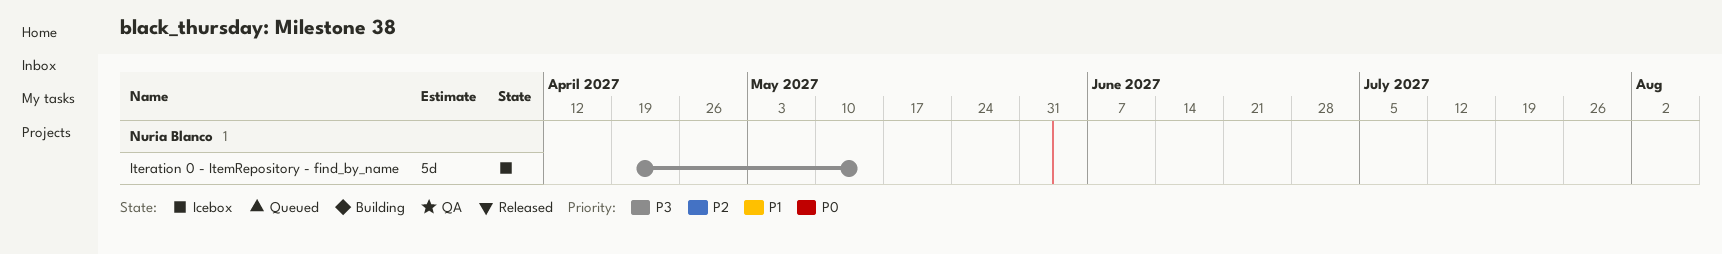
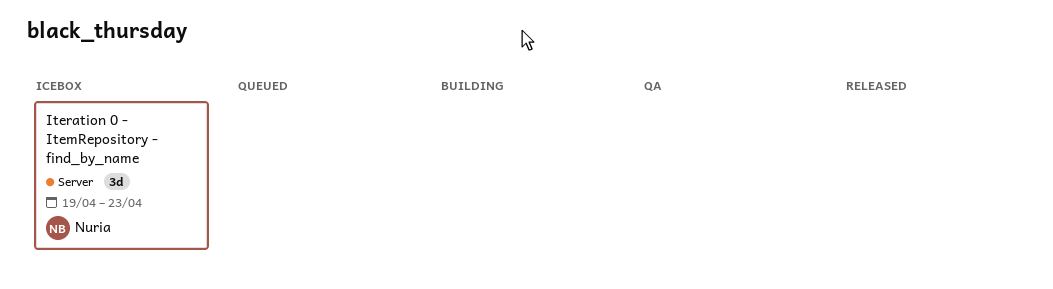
Iteration 0 - ItemRepository - find_by_name, estimate: 5d -> 3d
Iteration 0 - ItemRepository - find_by_name, due: May 14 -> Apr 23

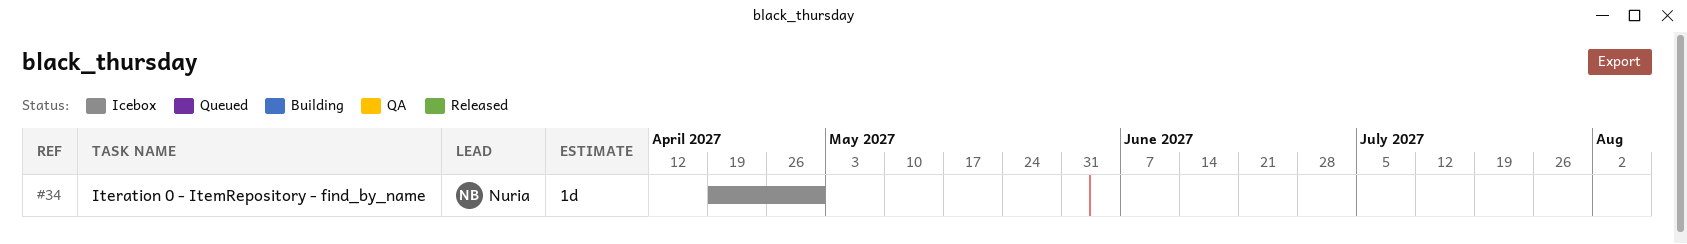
Iteration 0 - ItemRepository - find_by_name, estimate: 3d -> 1d
Iteration 0 - ItemRepository - find_by_name, due: Apr 23 -> Apr 30

